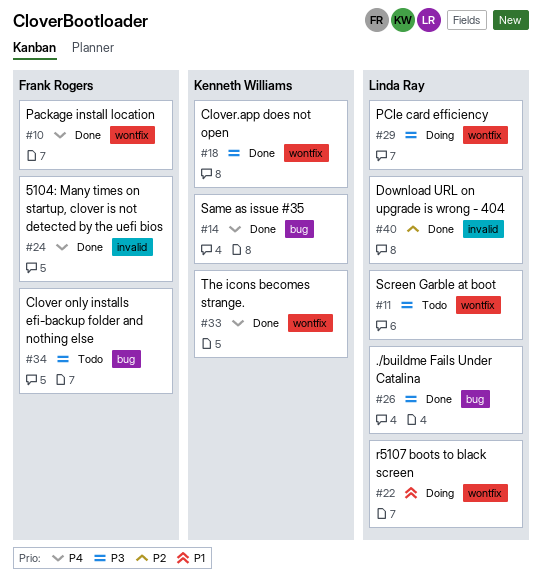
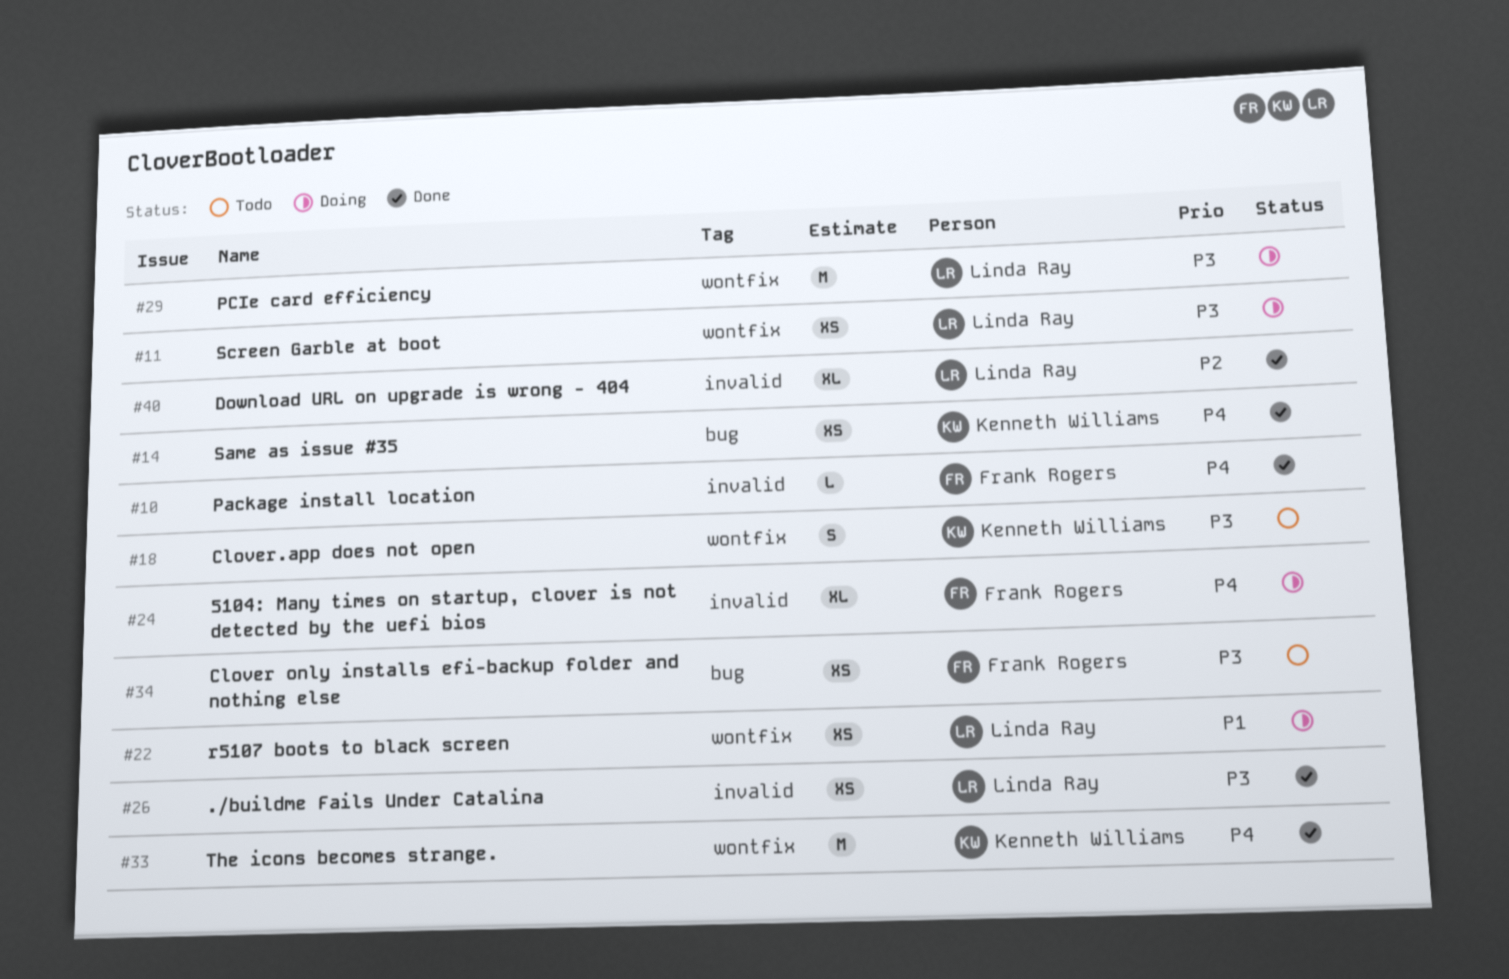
#10, label: wontfix -> invalid
#11, status: Todo -> Doing
#18, status: Done -> Todo
#24, status: Done -> Doing
#26, label: bug -> invalid

